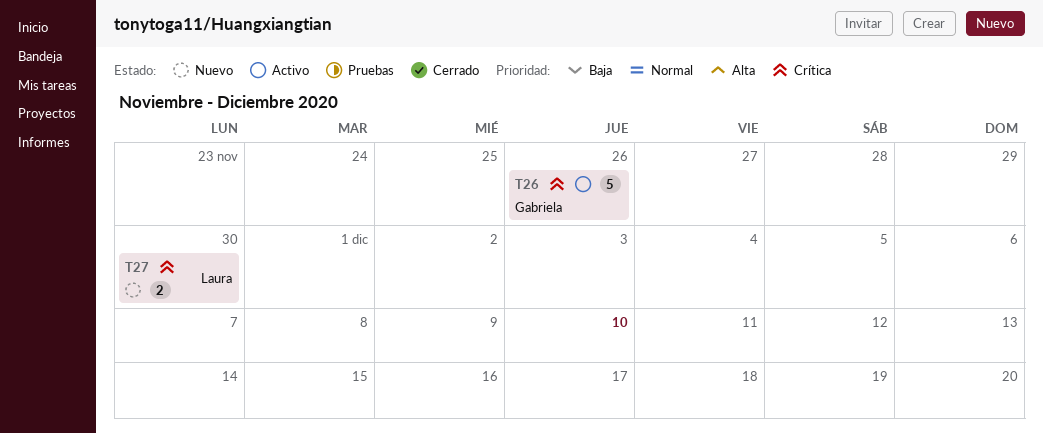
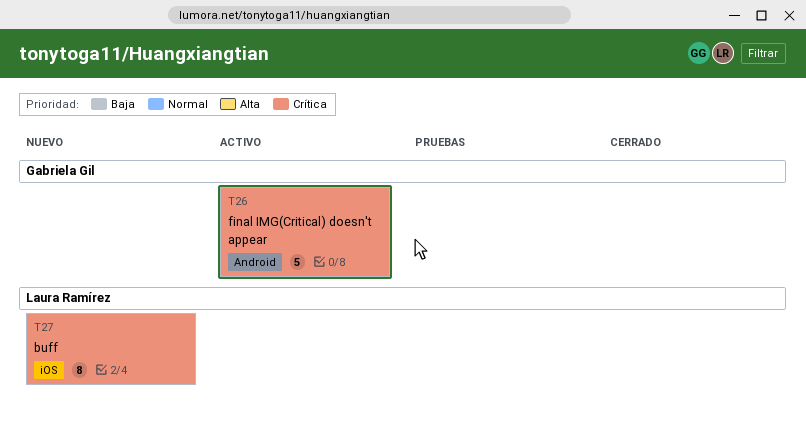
T27, estimate: 2 -> 8

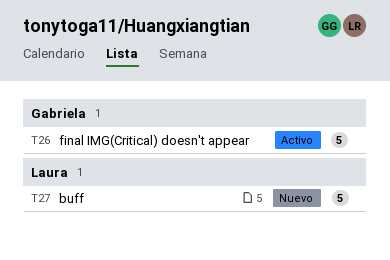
T27, estimate: 8 -> 5

